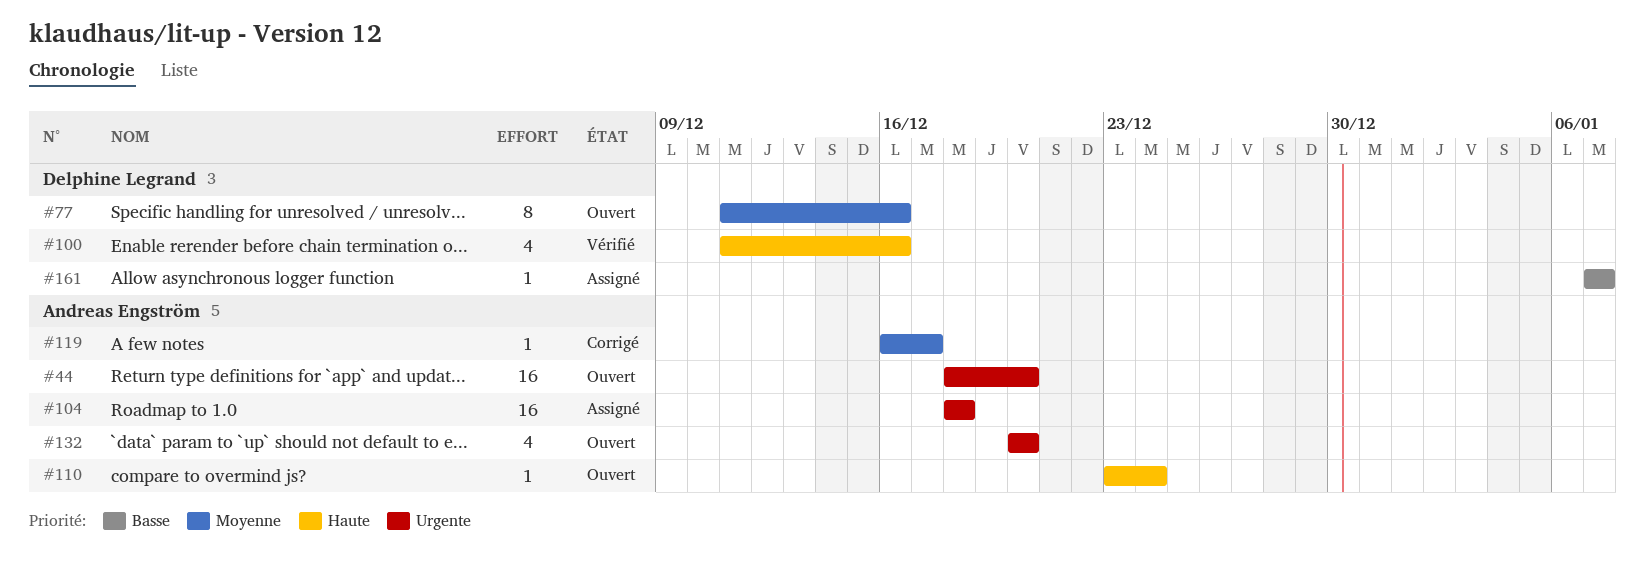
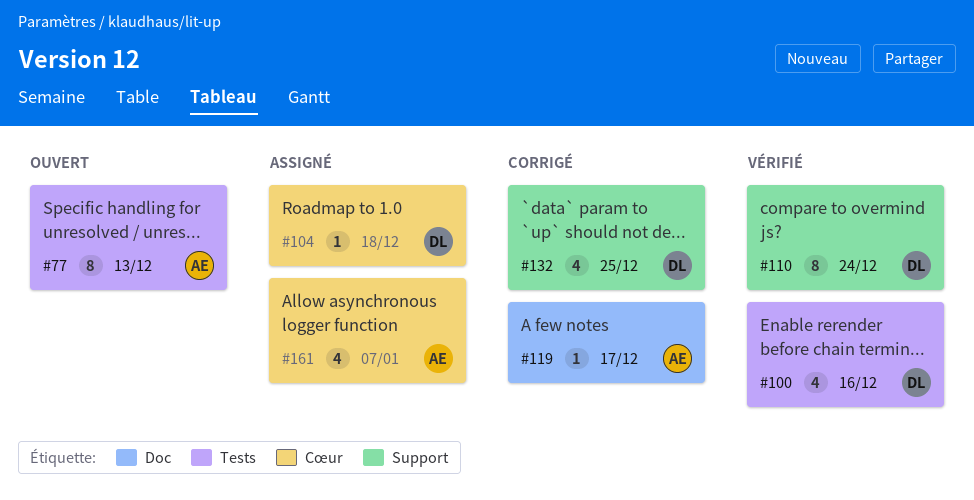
#44: present -> none
#77, owner: Delphine Legrand -> Andreas Engström
#77, due: Dec 16 -> Dec 13
#104, owner: Andreas Engström -> Delphine Legrand
#104, estimate: 16 -> 1
#110, status: Ouvert -> Vérifié
#110, owner: Andreas Engström -> Delphine Legrand
#110, estimate: 1 -> 8
#132, status: Ouvert -> Corrigé
#132, owner: Andreas Engström -> Delphine Legrand
#132, due: Dec 20 -> Dec 25
#161, owner: Delphine Legrand -> Andreas Engström
#161, estimate: 1 -> 4

